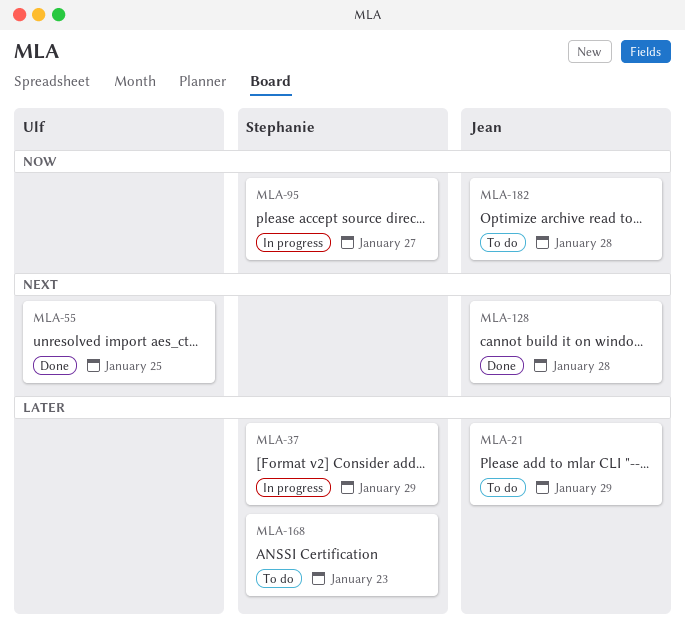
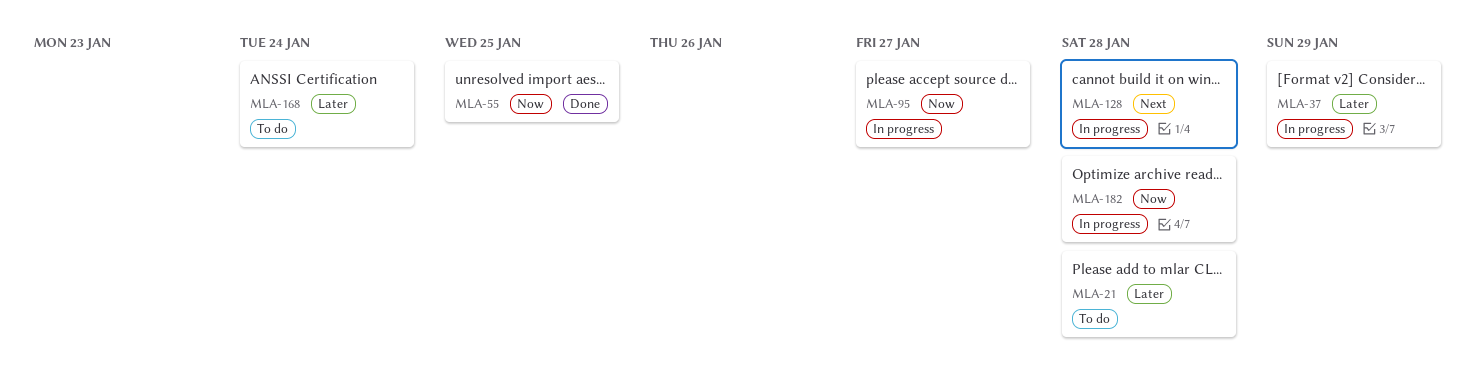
MLA-21, due: Jan 29 -> Jan 28
MLA-55, priority: Next -> Now
MLA-128, status: Done -> In progress
MLA-168, due: Jan 23 -> Jan 24
MLA-182, status: To do -> In progress

